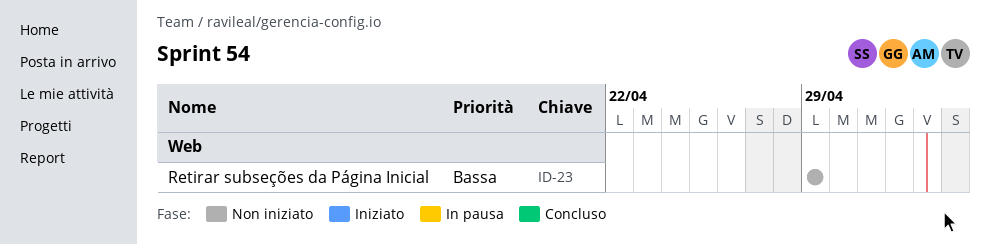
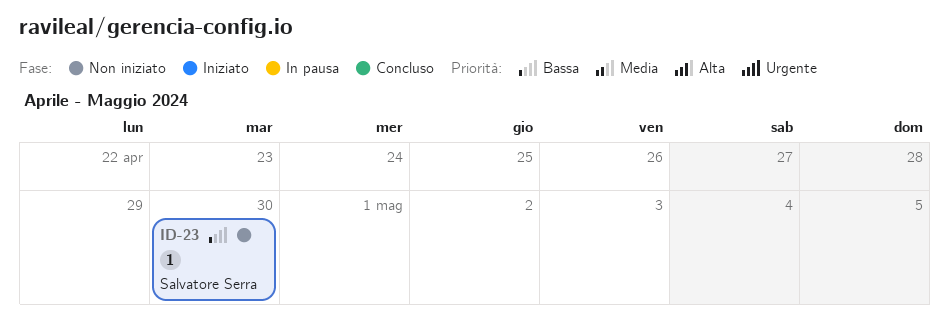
ID-23, due: Apr 29 -> Apr 30

